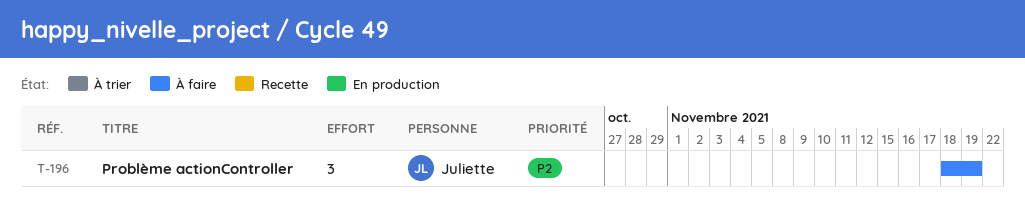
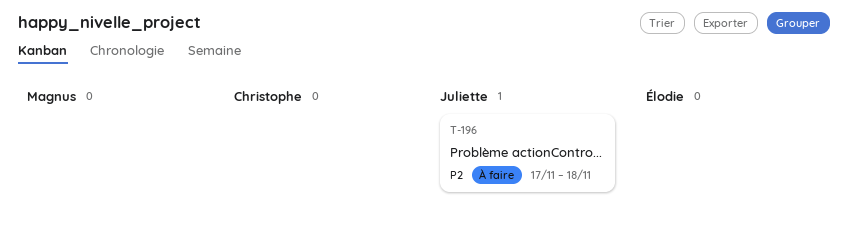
T-196, start: Nov 18 -> Nov 17
T-196, due: Nov 19 -> Nov 18

